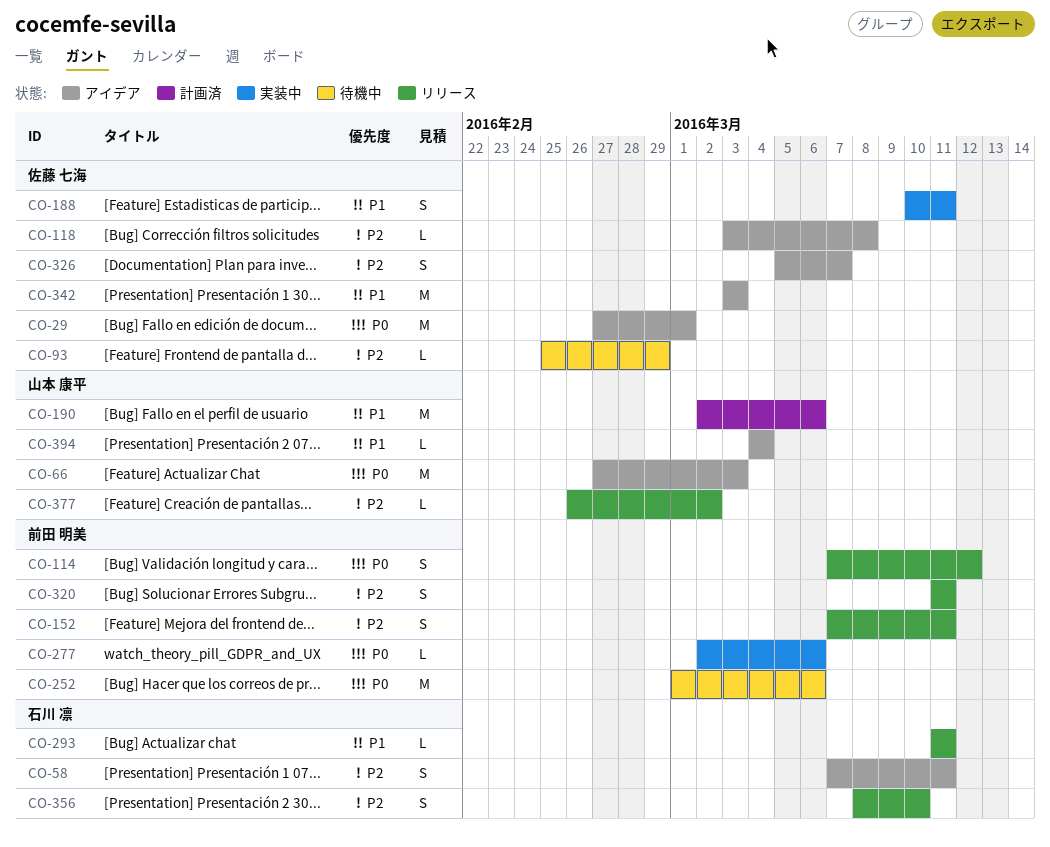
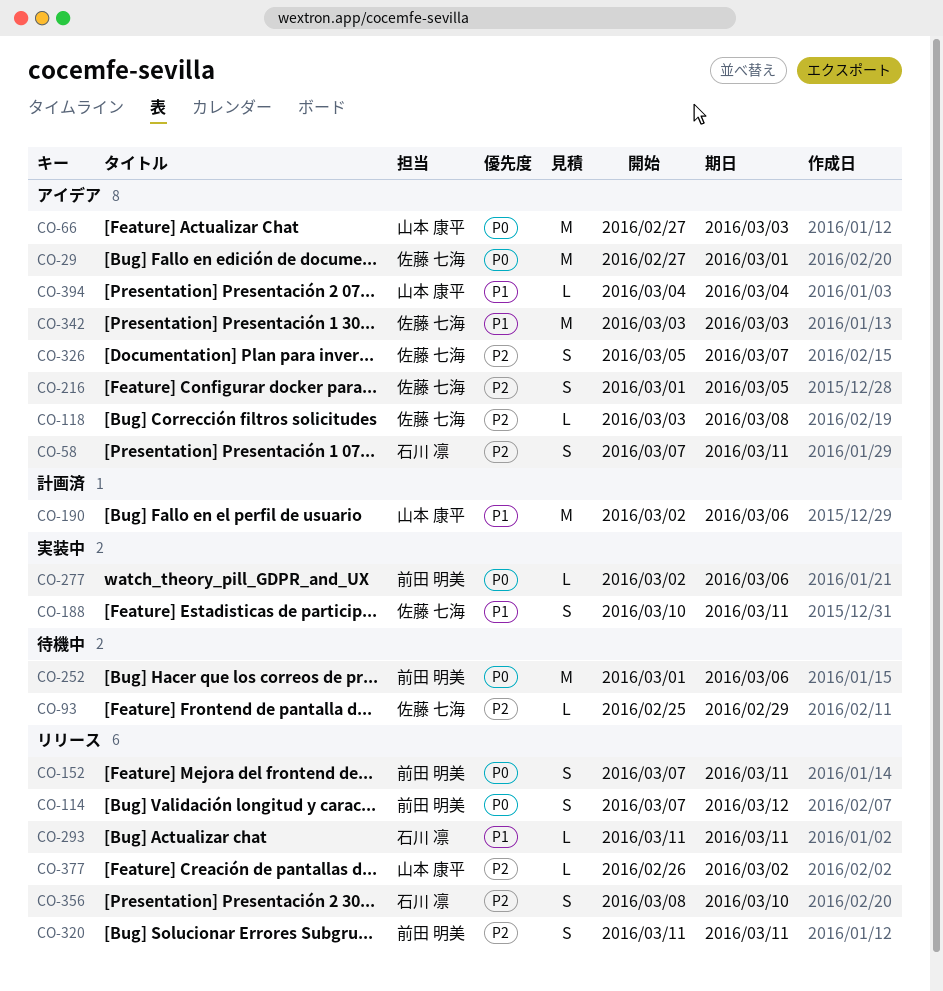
CO-152, priority: P2 -> P0
CO-216: none -> present

